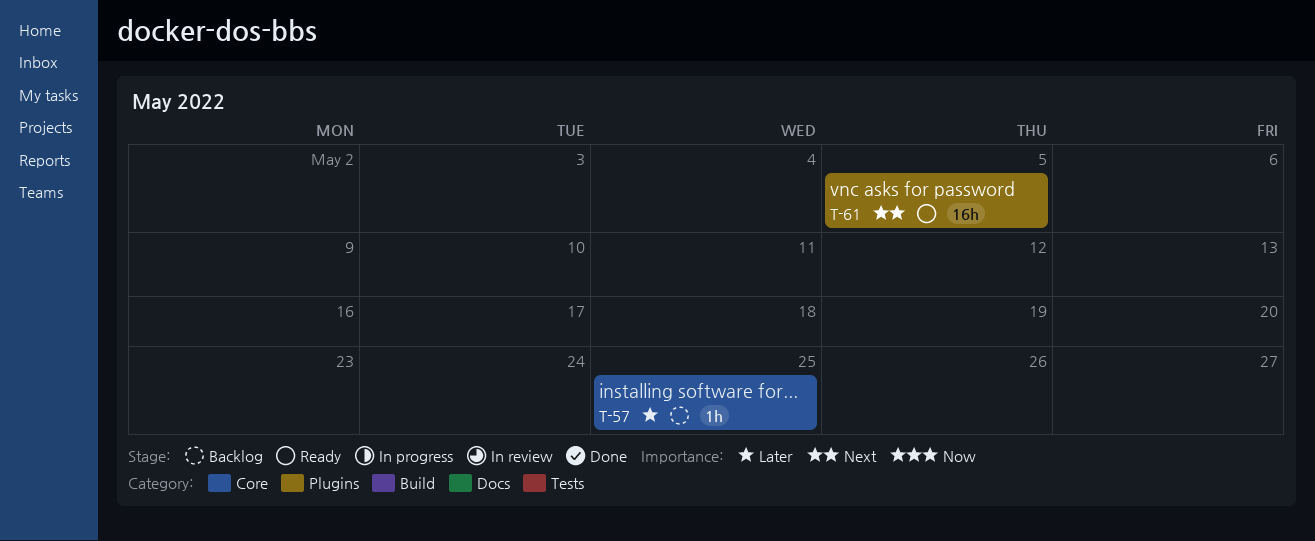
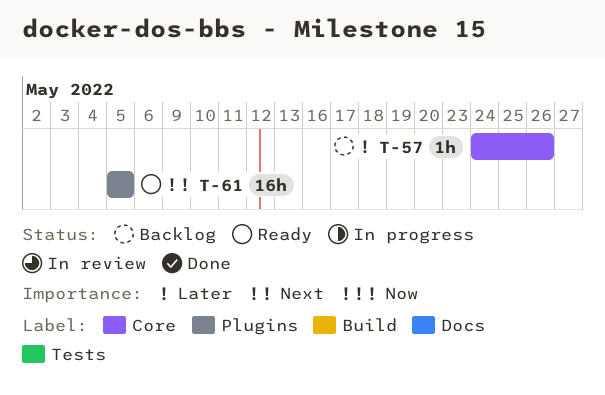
T-57, due: May 25 -> May 26

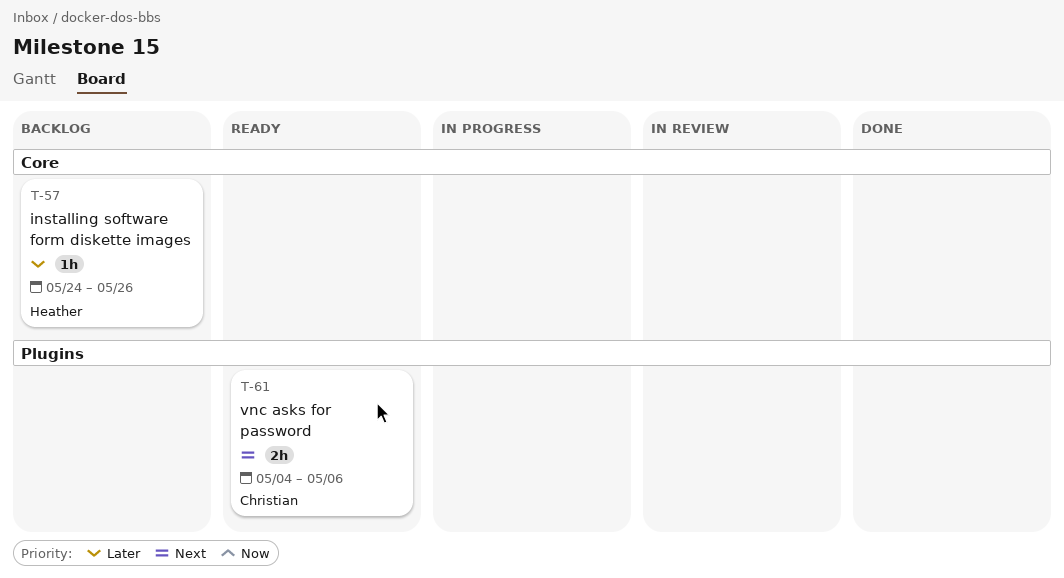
T-61, estimate: 16h -> 2h
T-61, start: May 5 -> May 4
T-61, due: May 5 -> May 6

